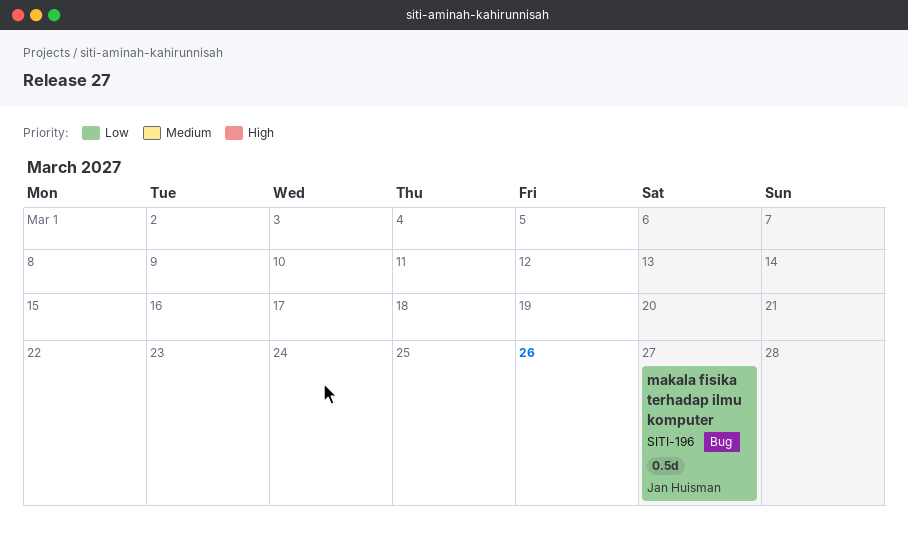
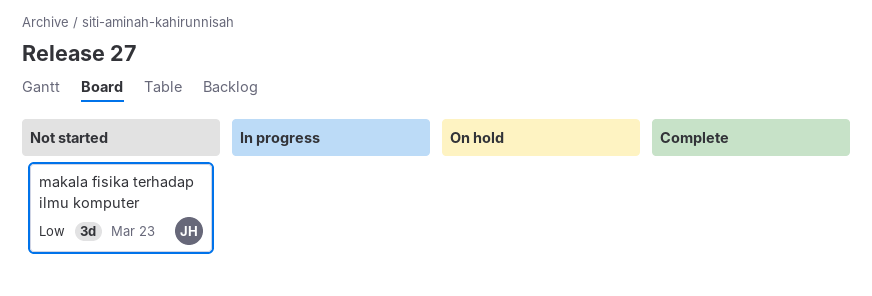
makala fisika terhadap ilmu komputer, estimate: 0.5d -> 3d
makala fisika terhadap ilmu komputer, due: Mar 27 -> Mar 23

